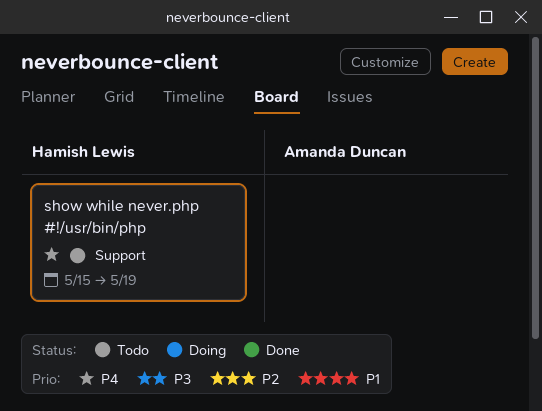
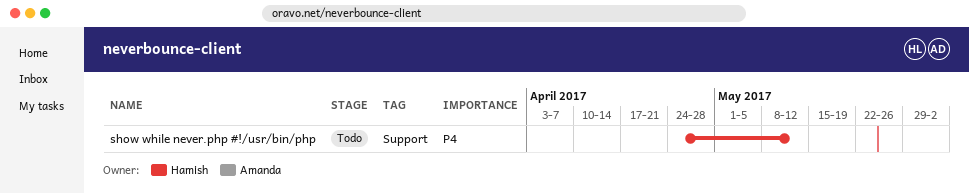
show while never.php #!/usr/bin/php, start: May 15 -> Apr 24
show while never.php #!/usr/bin/php, due: May 19 -> May 12

